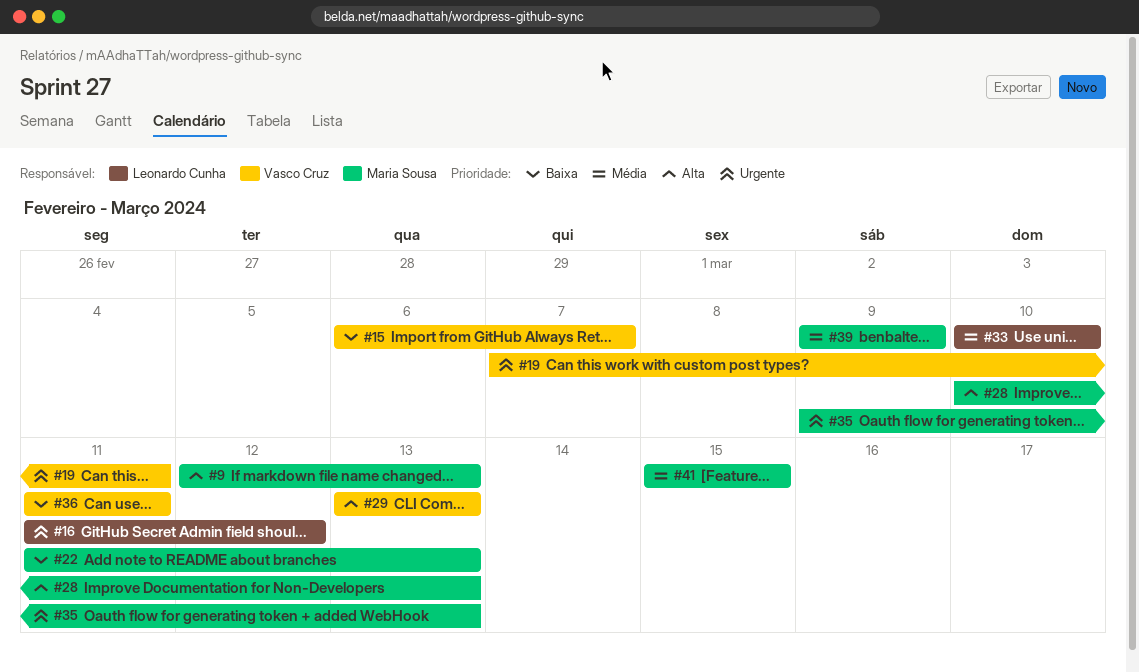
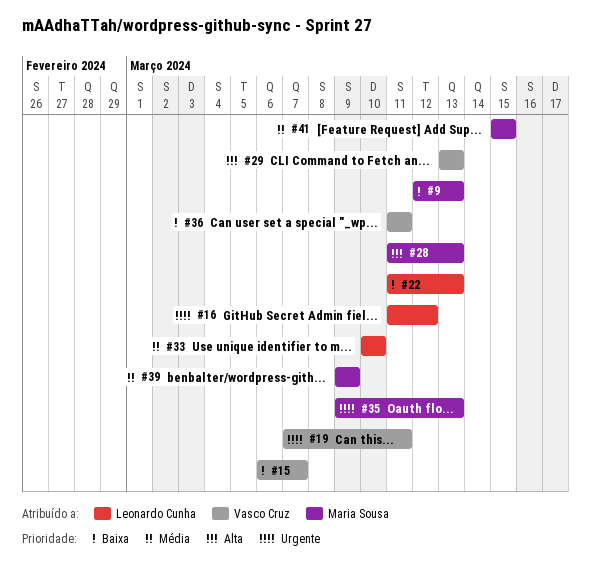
#9, priority: Alta -> Baixa
#22, owner: Maria Sousa -> Leonardo Cunha
#28, start: Mar 10 -> Mar 11

